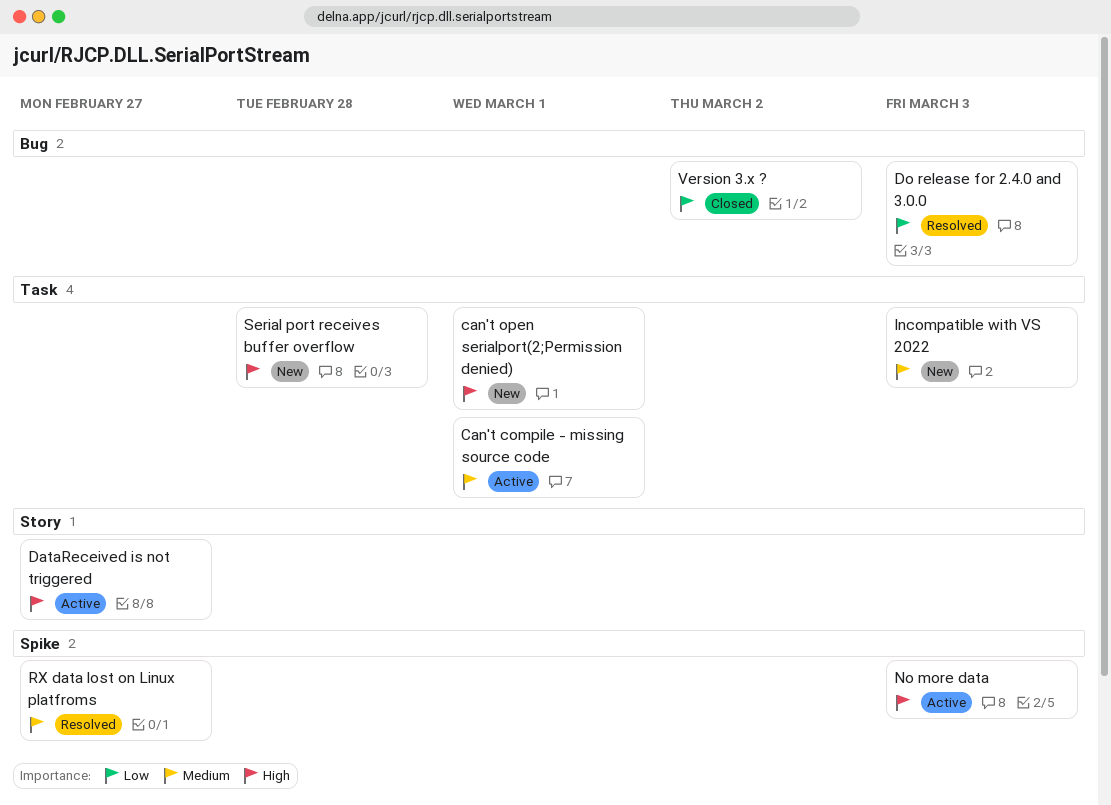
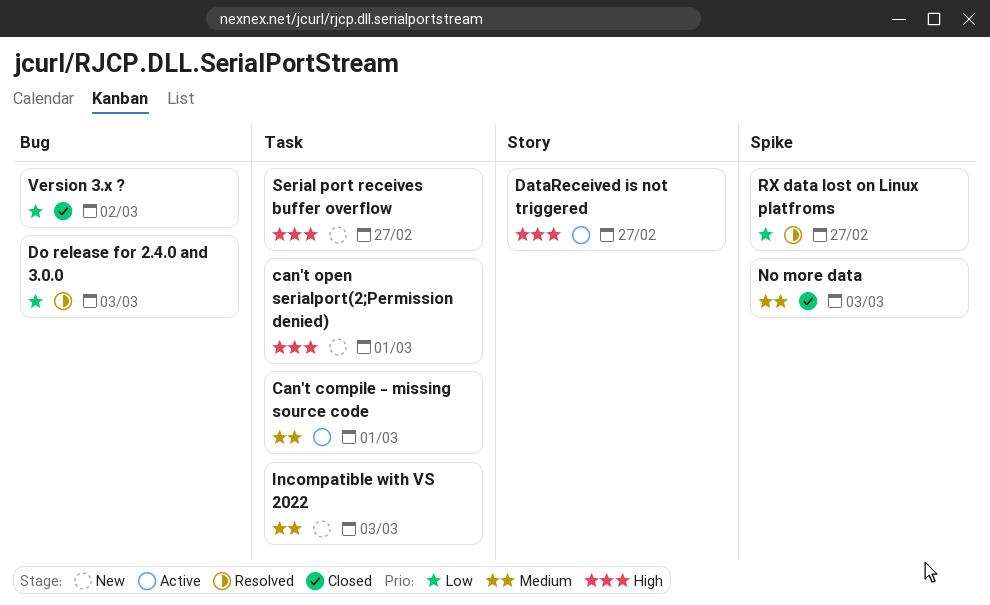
No more data, status: Active -> Closed
No more data, priority: High -> Medium
RX data lost on Linux platfroms, priority: Medium -> Low
Serial port receives buffer overflow, due: Feb 28 -> Feb 27

